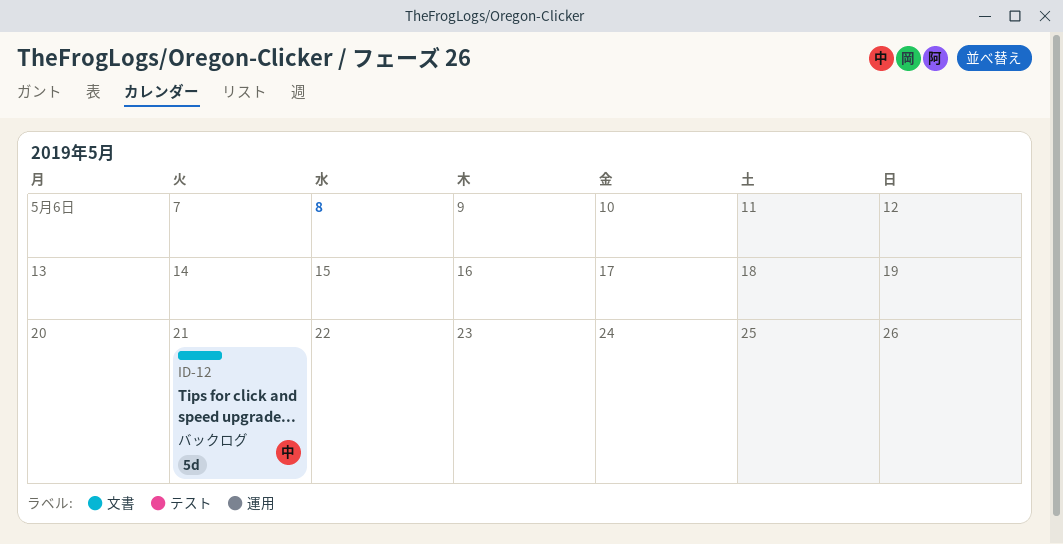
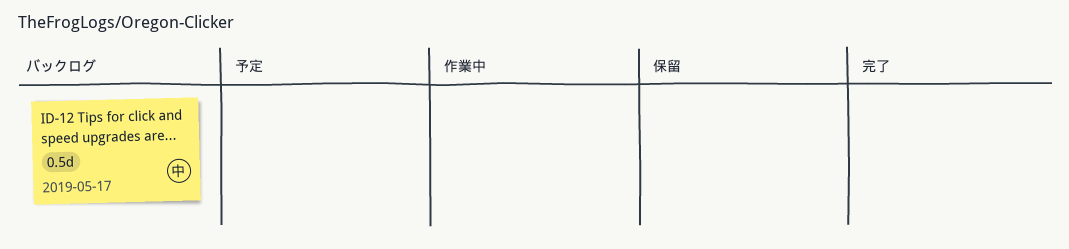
ID-12, estimate: 5d -> 0.5d
ID-12, due: May 21 -> May 17

